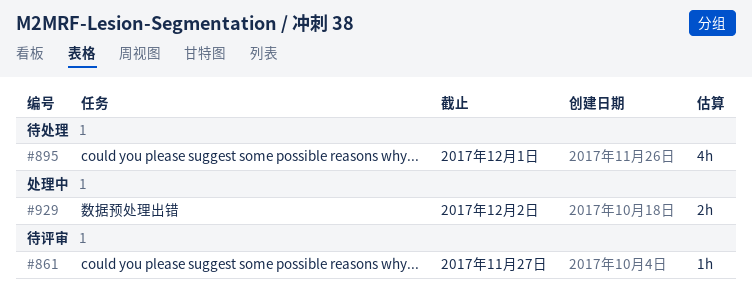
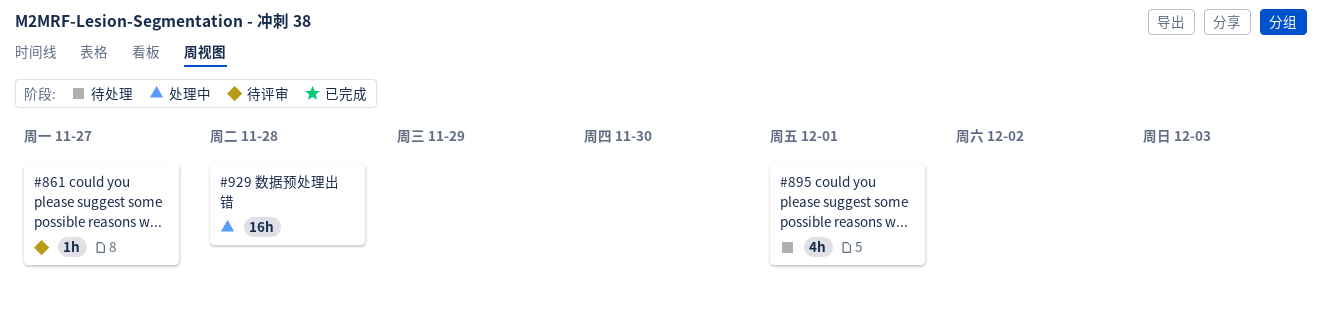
#929, estimate: 2h -> 16h
#929, due: Dec 2 -> Nov 28

